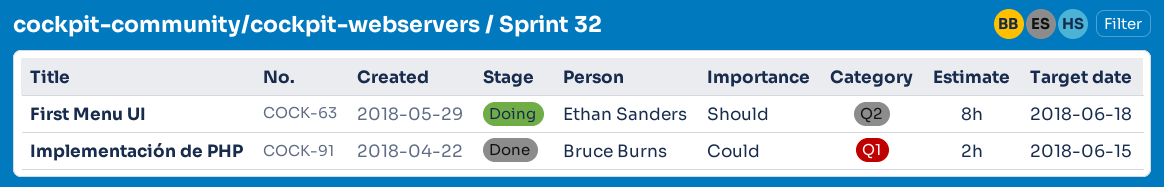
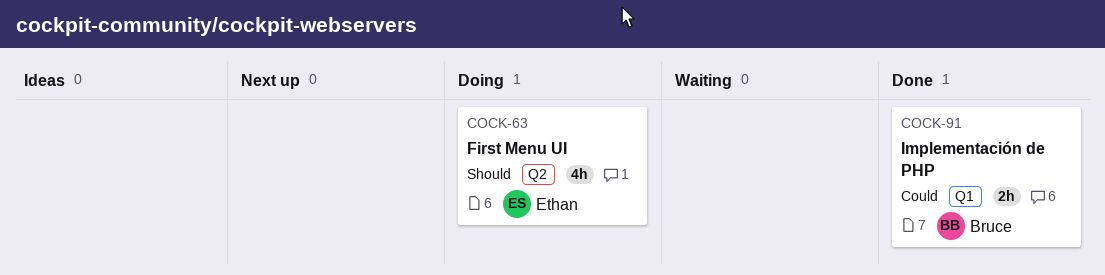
COCK-63, estimate: 8h -> 4h

